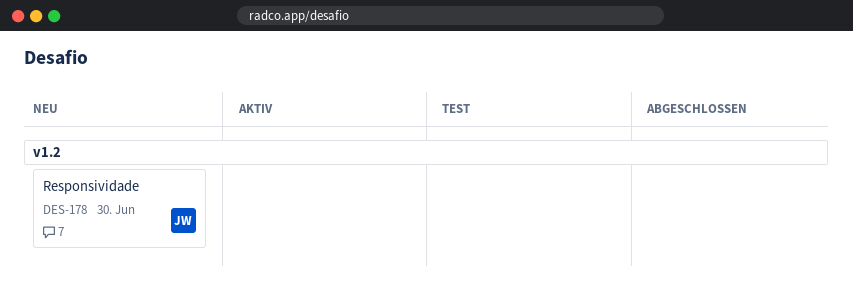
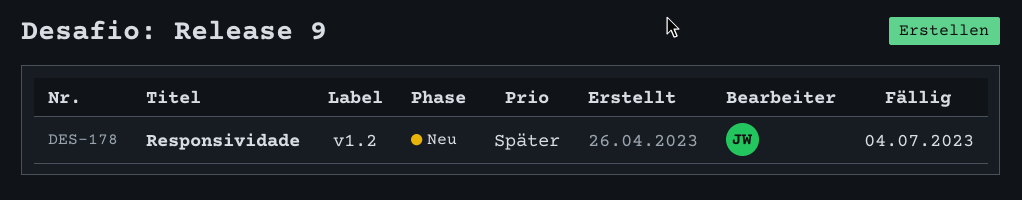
DES-178, due: Jun 30 -> Jul 4

